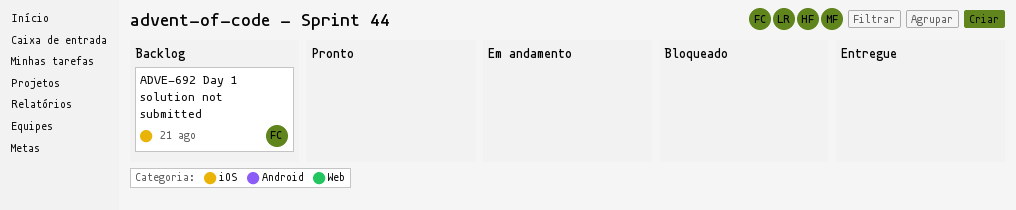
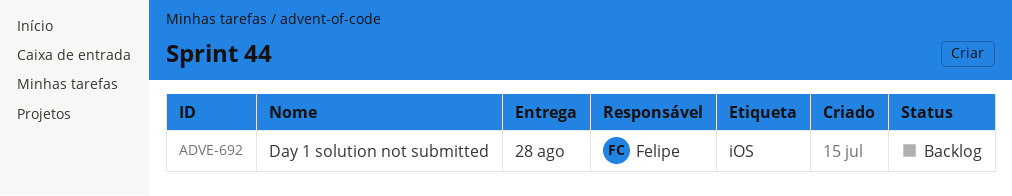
ADVE-692, due: Aug 21 -> Aug 28

